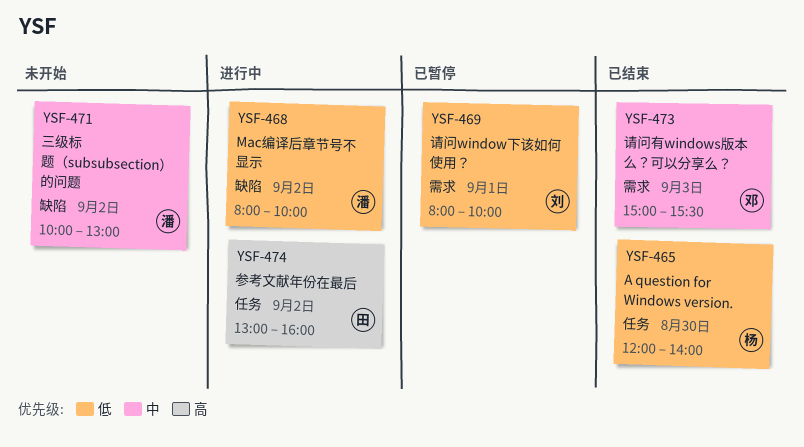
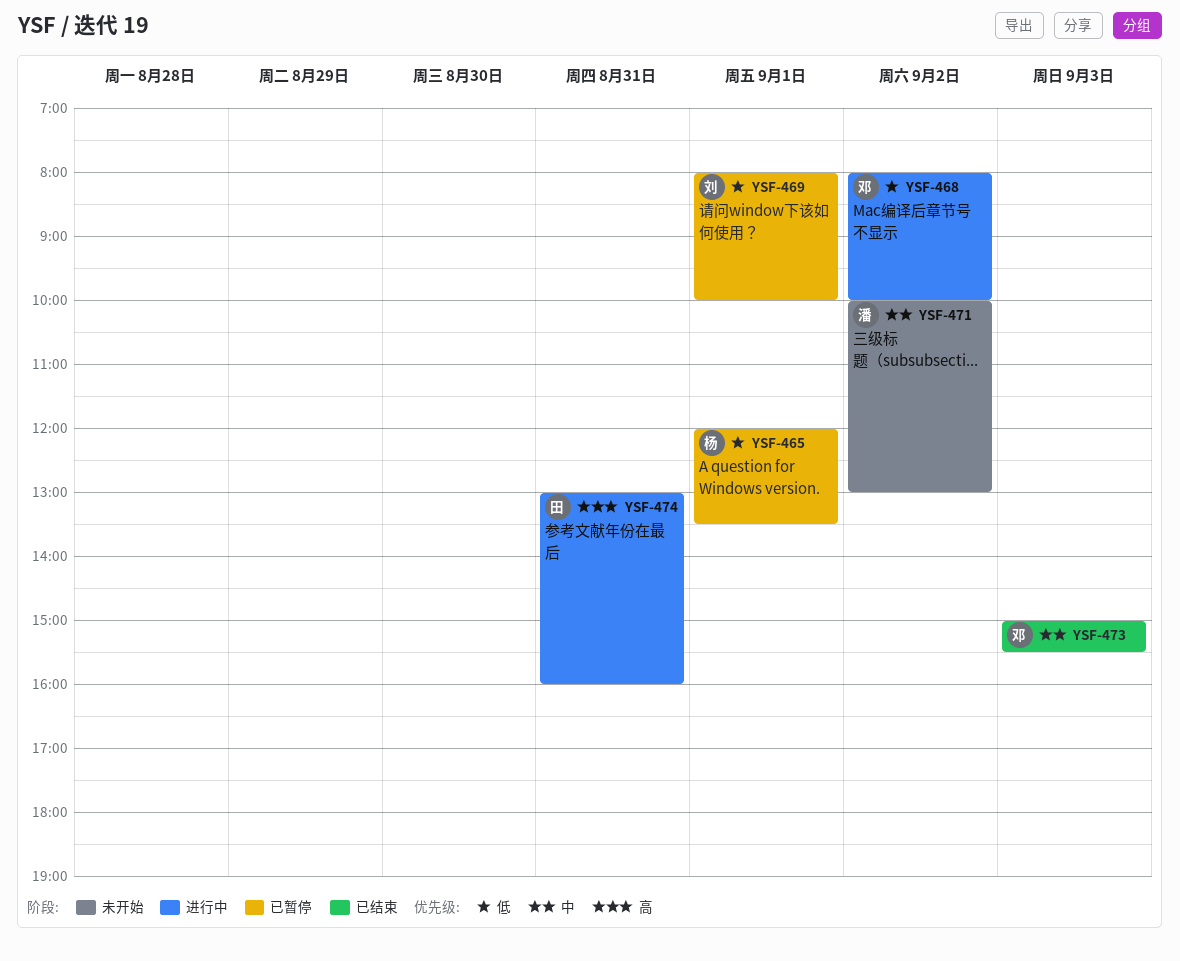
YSF-465, status: 已结束 -> 已暂停
YSF-465, day: Aug 30 -> Sep 1
YSF-465, ends: 14:00 -> 13:30
YSF-468, owner: 潘 -> 邓
YSF-474, day: Sep 2 -> Aug 31

